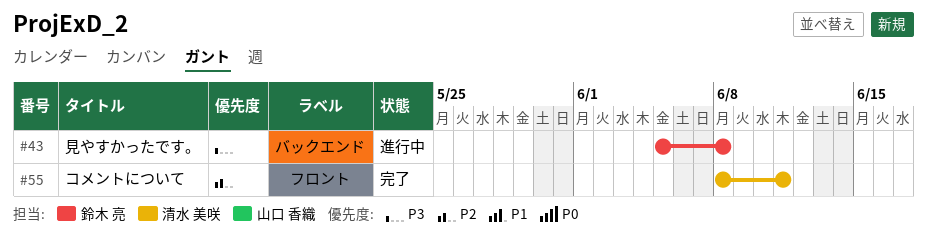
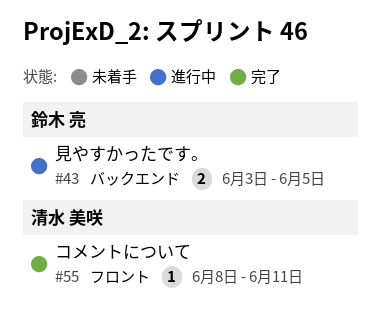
#43, start: Jun 5 -> Jun 3
#43, due: Jun 8 -> Jun 5

